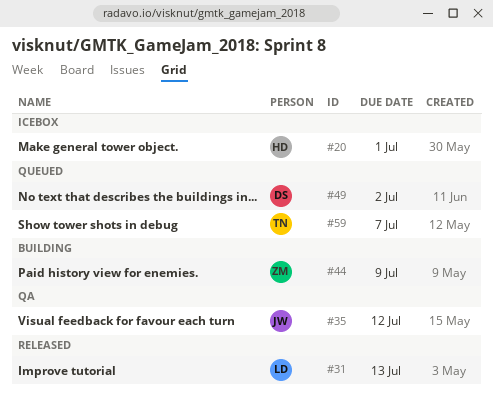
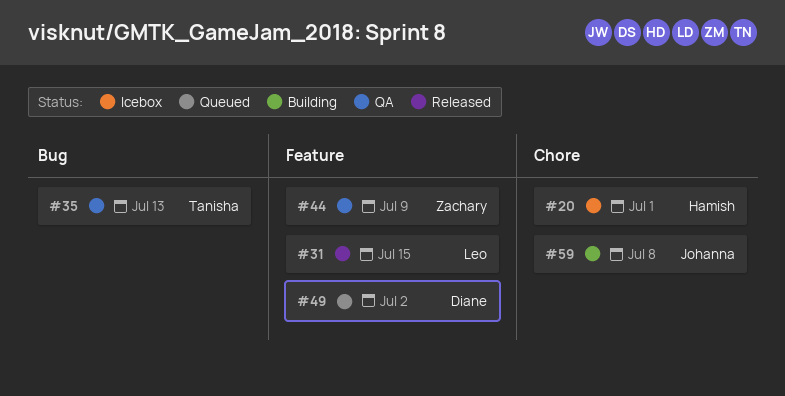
#31, due: Jul 13 -> Jul 15
#35, owner: Johanna -> Tanisha
#35, due: Jul 12 -> Jul 13
#44, status: Building -> QA
#59, status: Queued -> Building
#59, owner: Tanisha -> Johanna
#59, due: Jul 7 -> Jul 8

